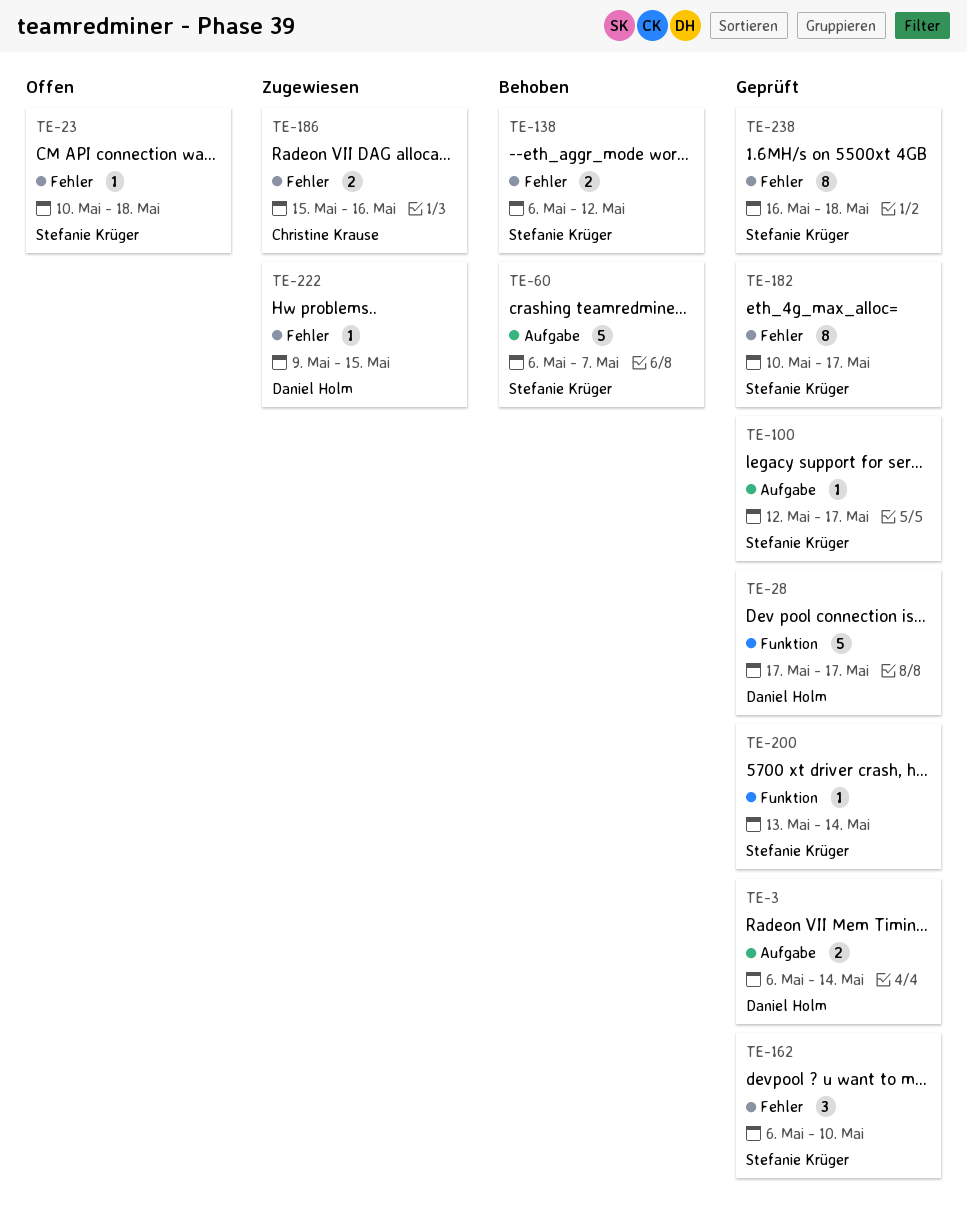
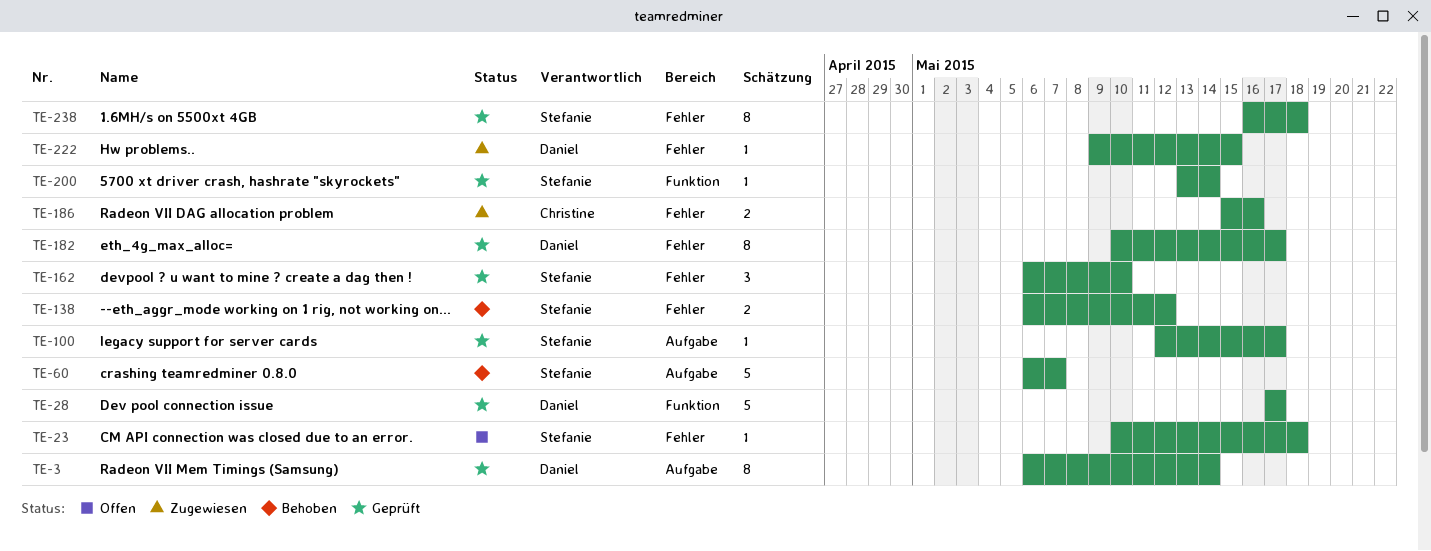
TE-3, estimate: 2 -> 8
TE-182, owner: Stefanie Krüger -> Daniel Holm

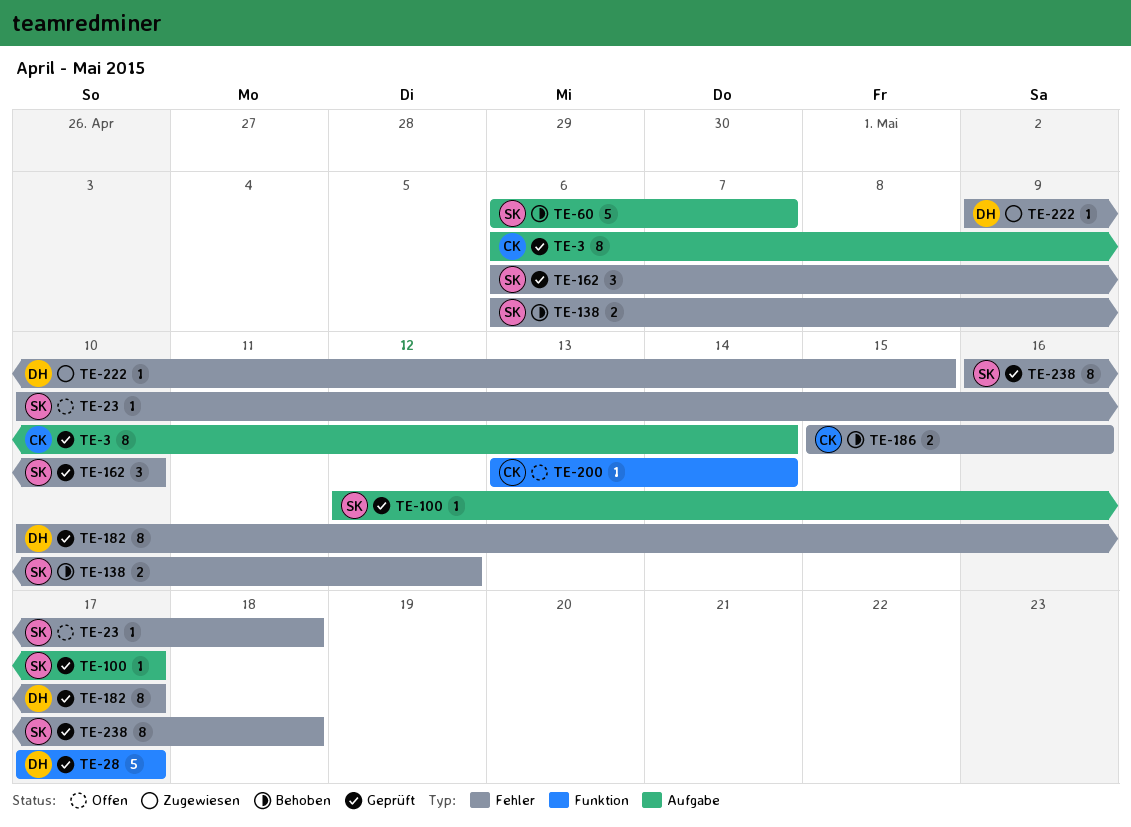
TE-3, owner: Daniel -> Christine
TE-186, status: Zugewiesen -> Behoben
TE-200, status: Geprüft -> Offen
TE-200, owner: Stefanie -> Christine

